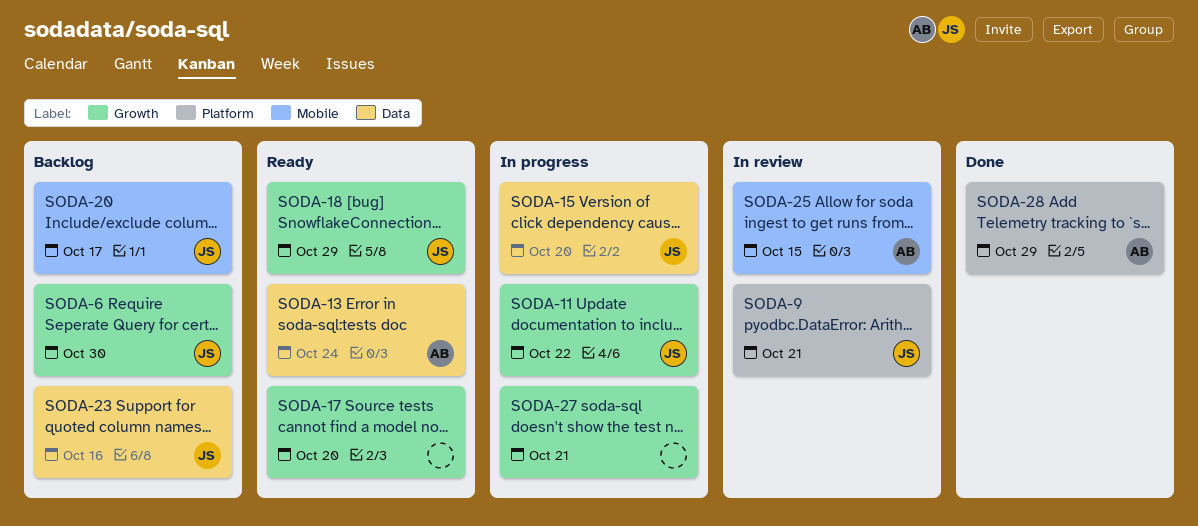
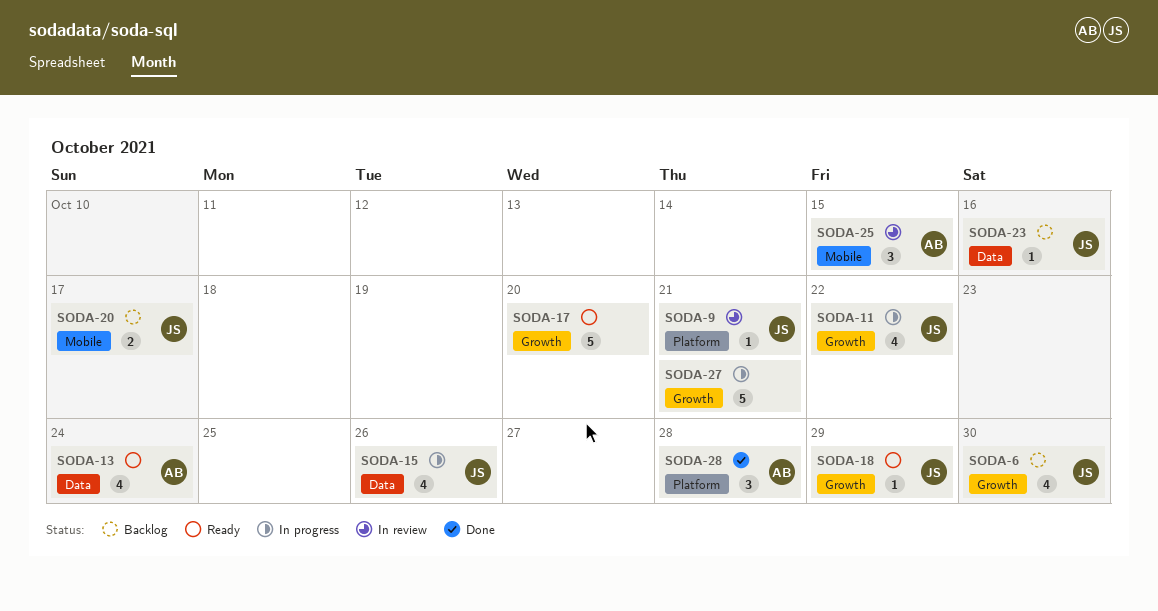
SODA-15, due: Oct 20 -> Oct 26
SODA-28, due: Oct 29 -> Oct 28

